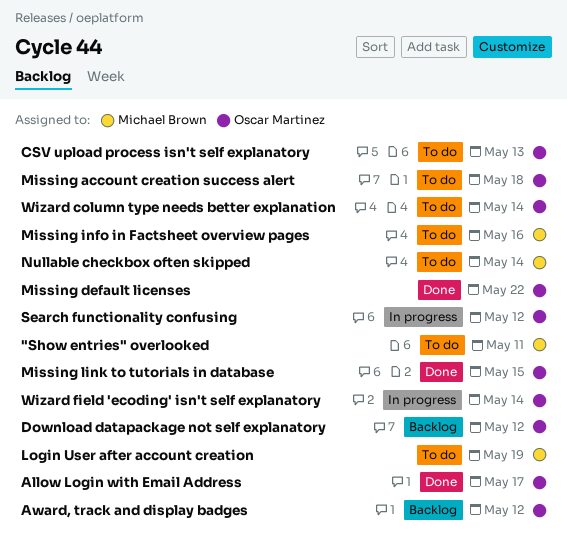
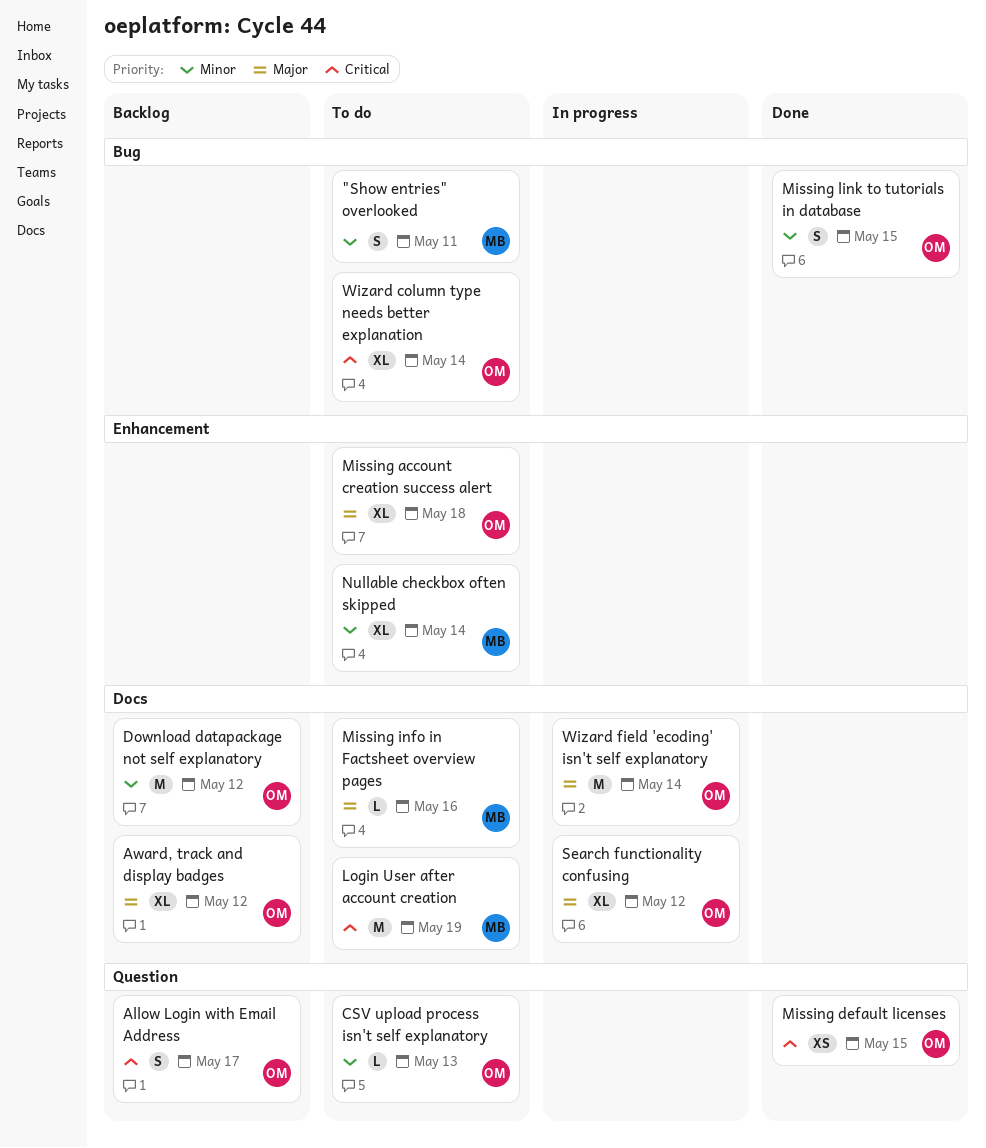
Allow Login with Email Address, status: Done -> Backlog
Missing default licenses, due: May 22 -> May 15

